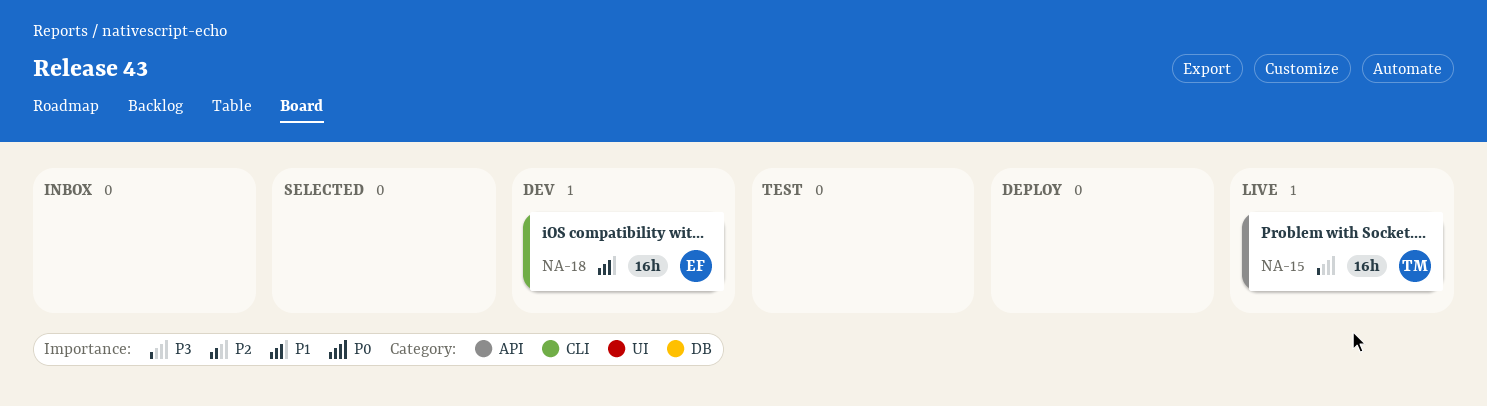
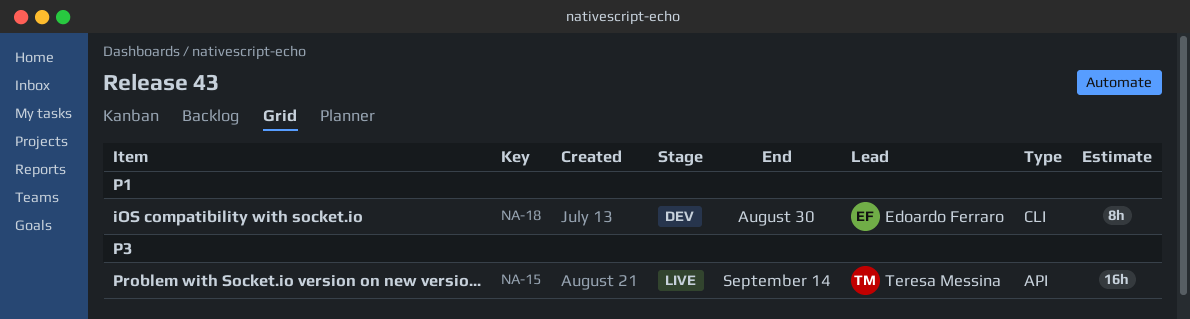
NA-18, estimate: 16h -> 8h

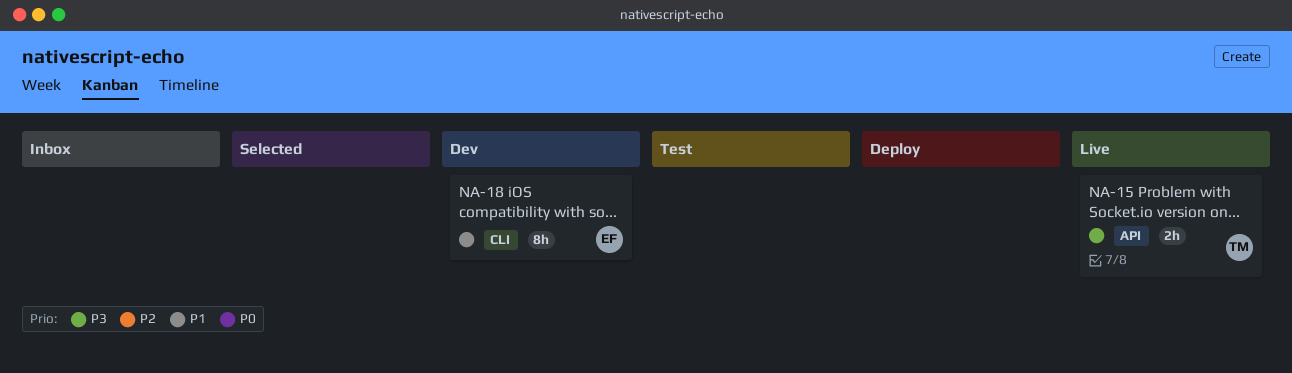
NA-15, estimate: 16h -> 2h

